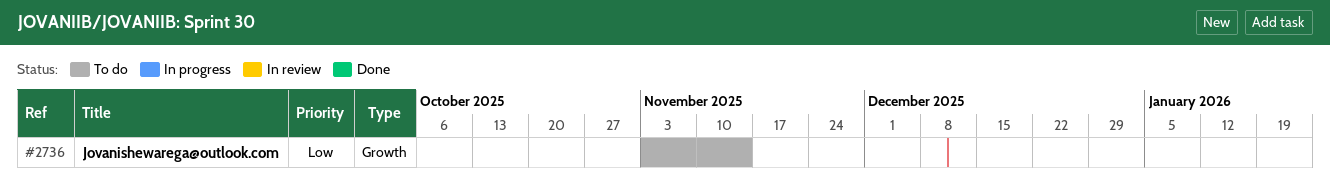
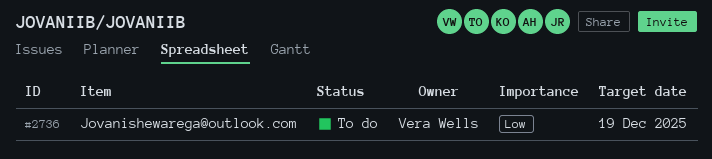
#2736, due: Nov 14 -> Dec 19

